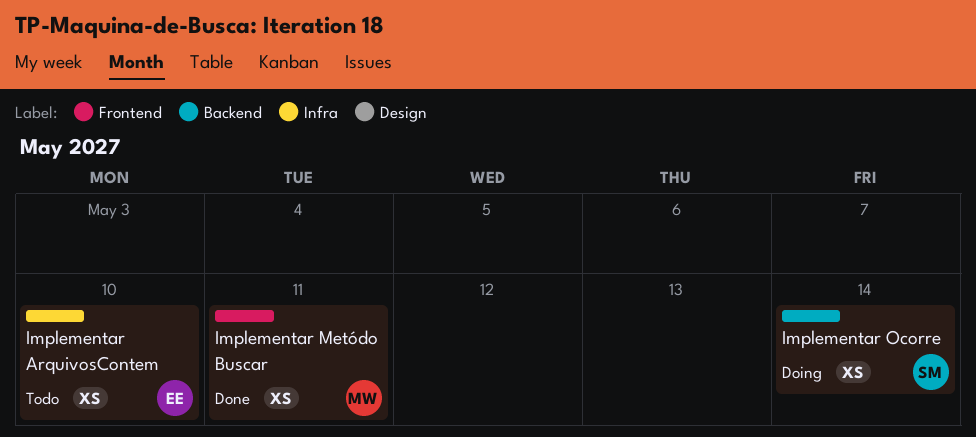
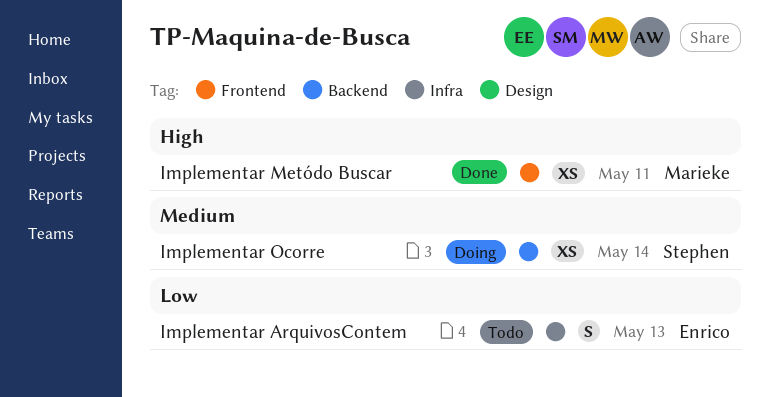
Implementar ArquivosContem, estimate: XS -> S
Implementar ArquivosContem, due: May 10 -> May 13

